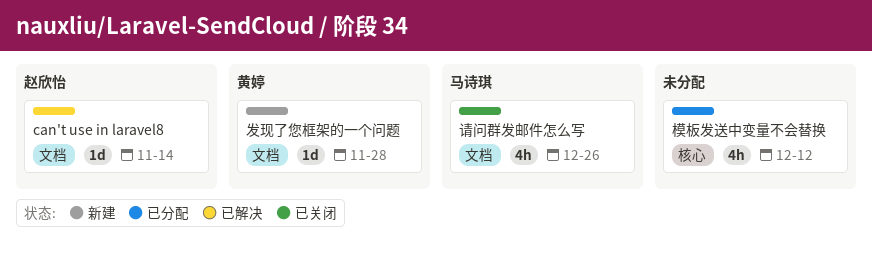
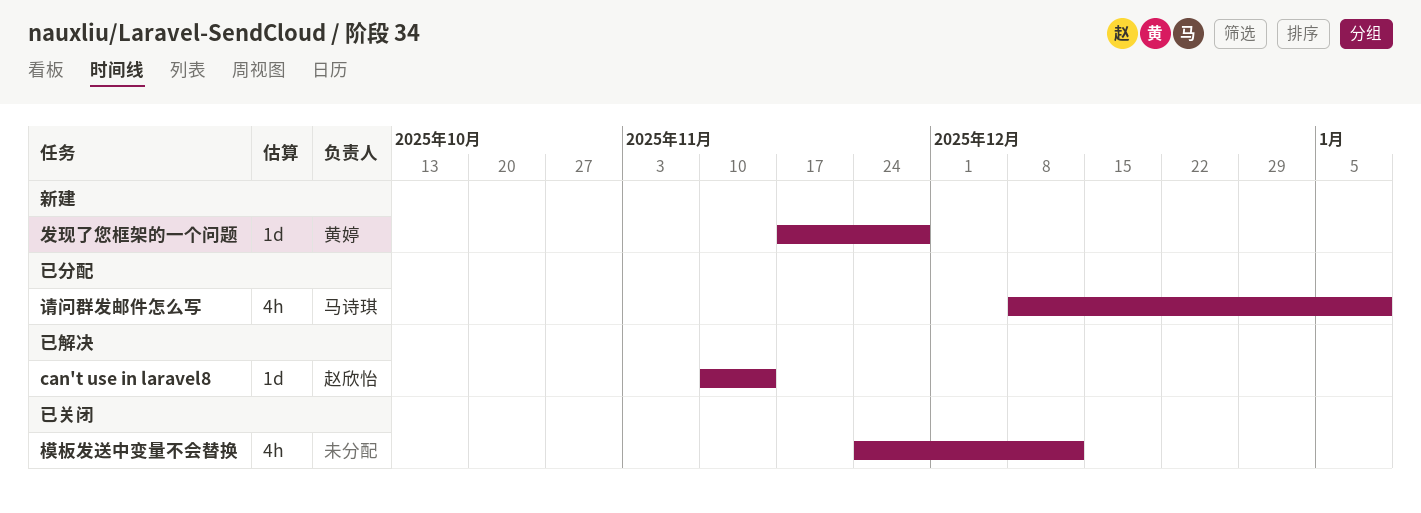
模板发送中变量不会替换, status: 已分配 -> 已关闭
请问群发邮件怎么写, status: 已关闭 -> 已分配
请问群发邮件怎么写, due: Dec 26 -> Jan 9

